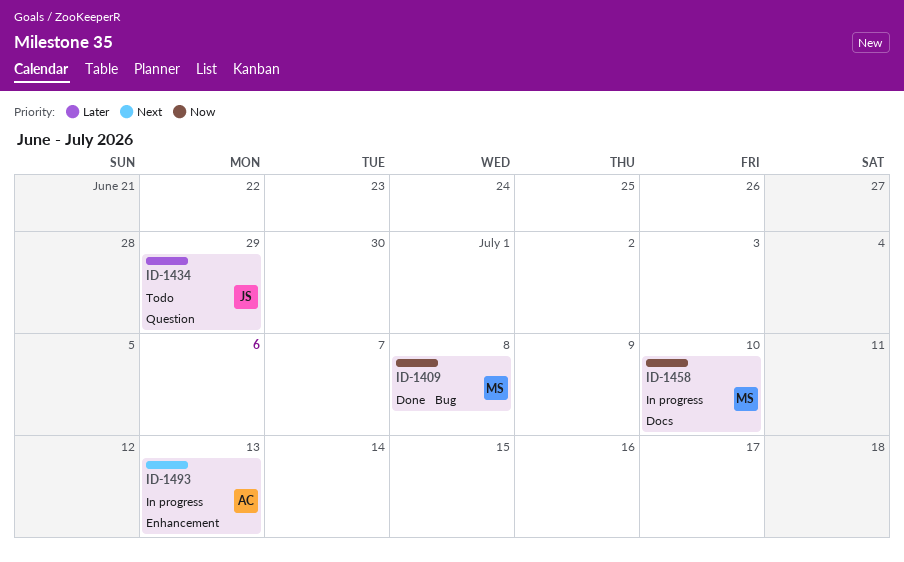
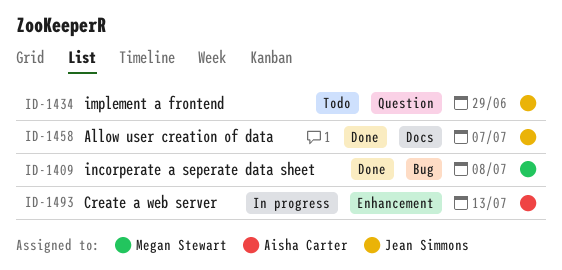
ID-1458, status: In progress -> Done
ID-1458, owner: Megan Stewart -> Jean Simmons
ID-1458, due: Jul 10 -> Jul 7

